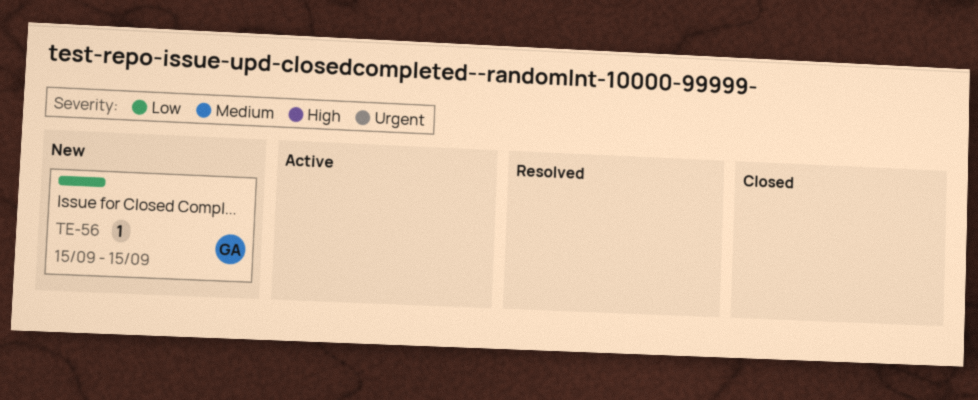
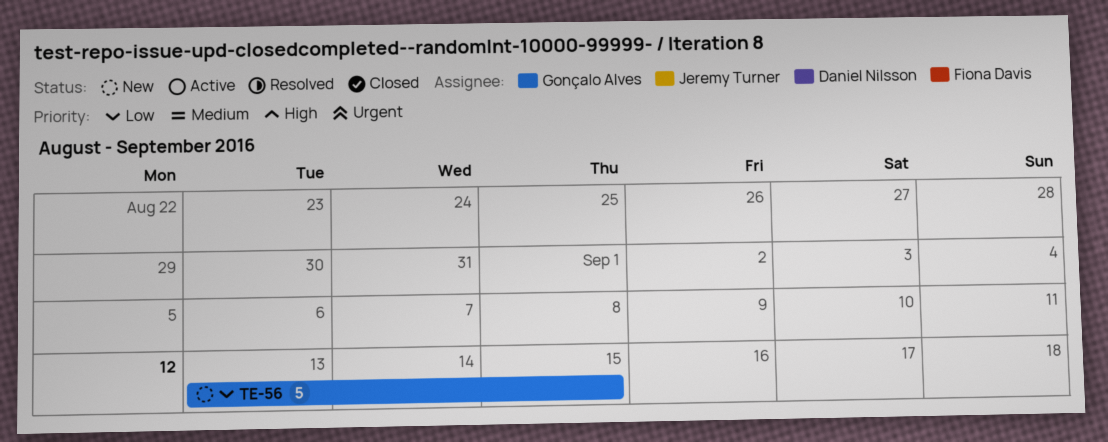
TE-56, estimate: 1 -> 5
TE-56, start: Sep 15 -> Sep 13

